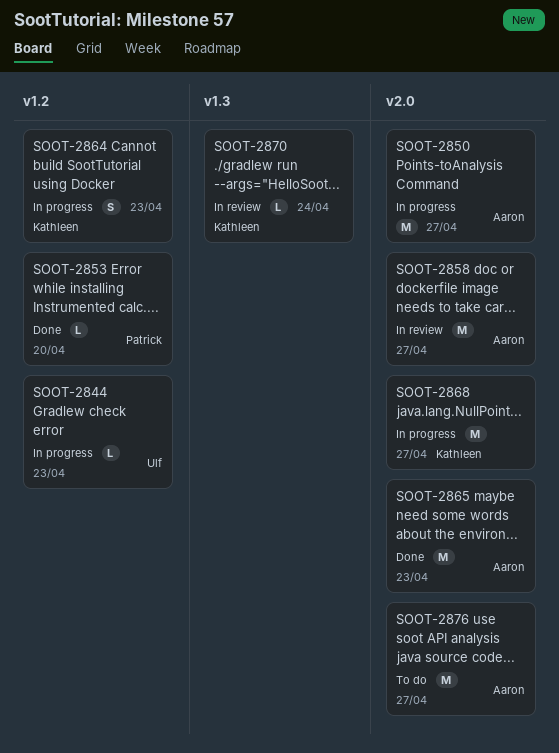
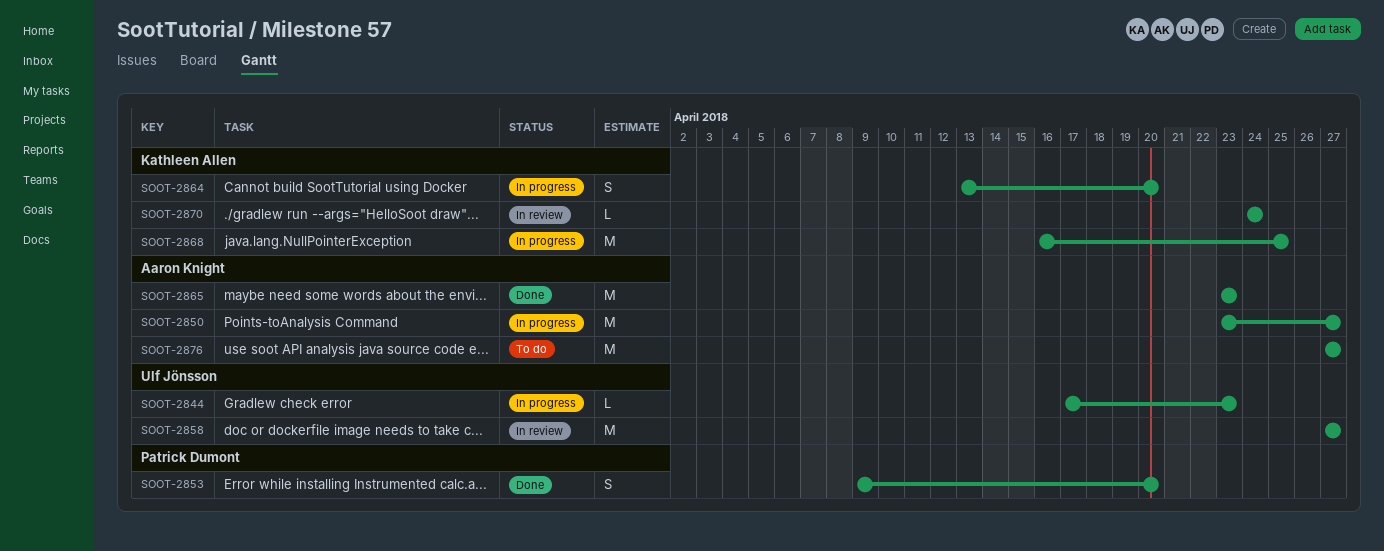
SOOT-2853, estimate: L -> S
SOOT-2858, owner: Aaron Knight -> Ulf Jönsson
SOOT-2864, due: Apr 23 -> Apr 20
SOOT-2868, due: Apr 27 -> Apr 25

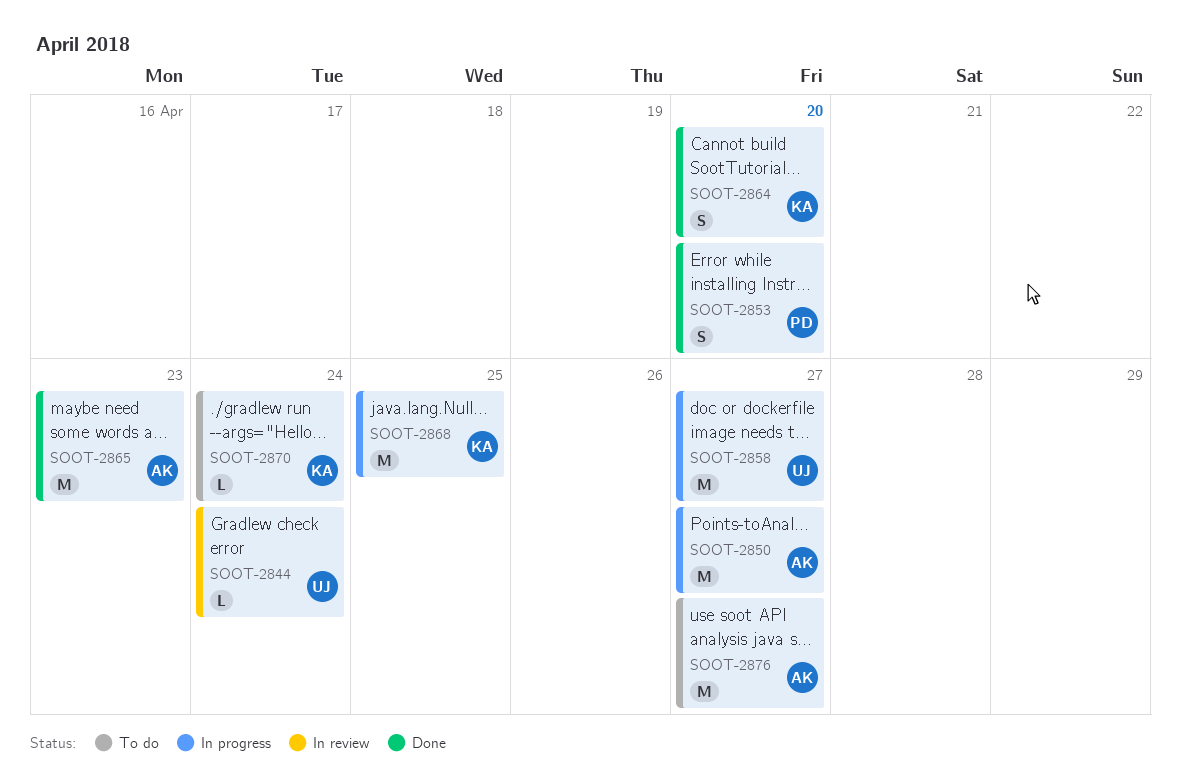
SOOT-2844, status: In progress -> In review
SOOT-2844, due: Apr 23 -> Apr 24
SOOT-2858, status: In review -> In progress
SOOT-2864, status: In progress -> Done
SOOT-2870, status: In review -> To do

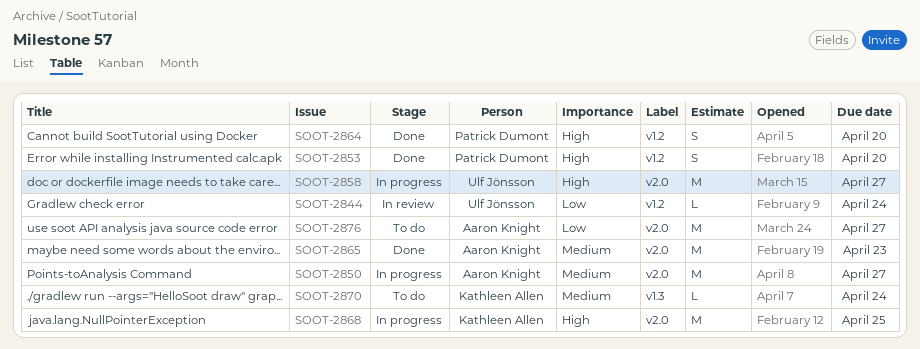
SOOT-2864, owner: Kathleen Allen -> Patrick Dumont

